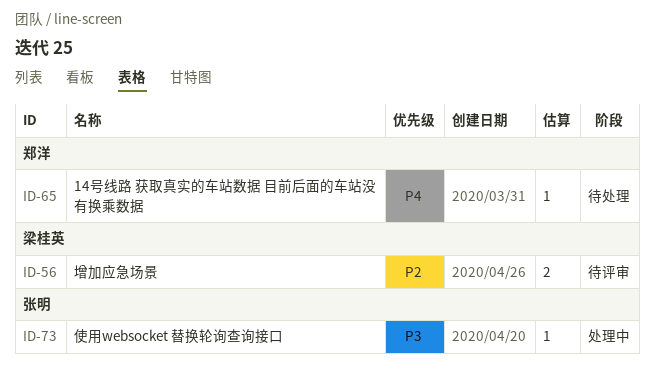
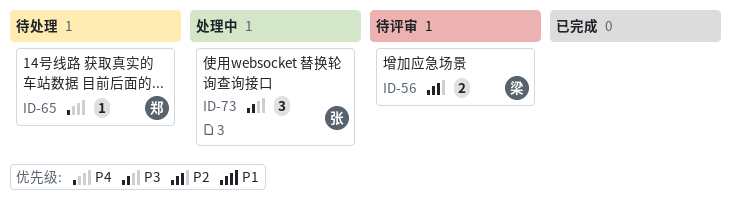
ID-73, estimate: 1 -> 3

